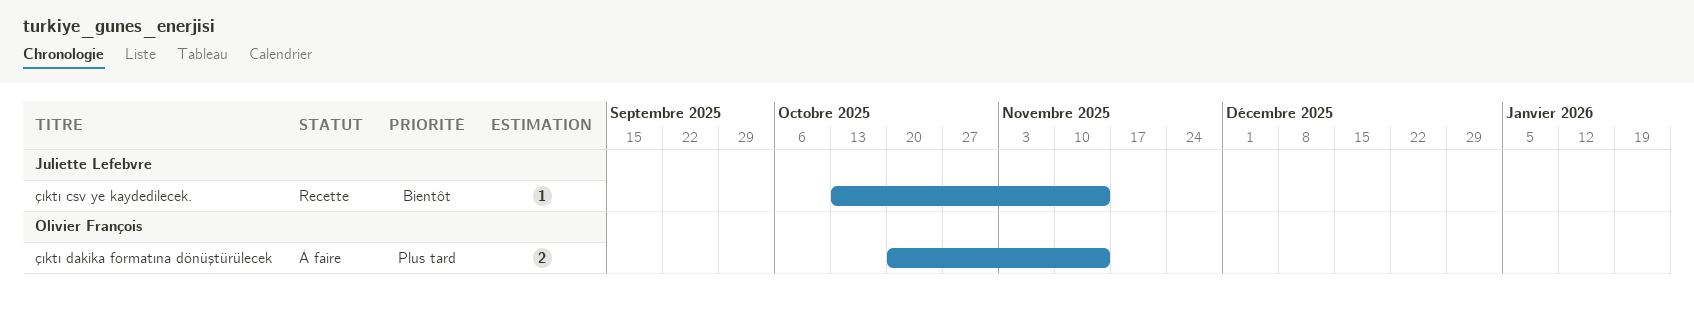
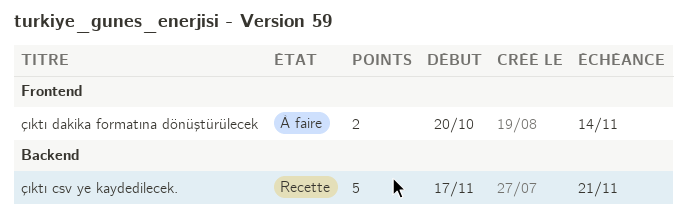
çıktı csv ye kaydedilecek., estimate: 1 -> 5
çıktı csv ye kaydedilecek., start: Oct 13 -> Nov 17
çıktı csv ye kaydedilecek., due: Nov 14 -> Nov 21

